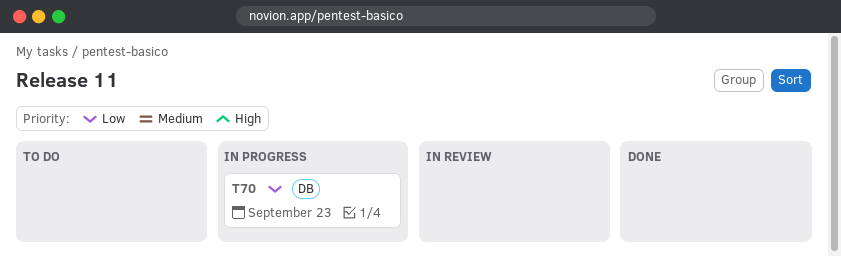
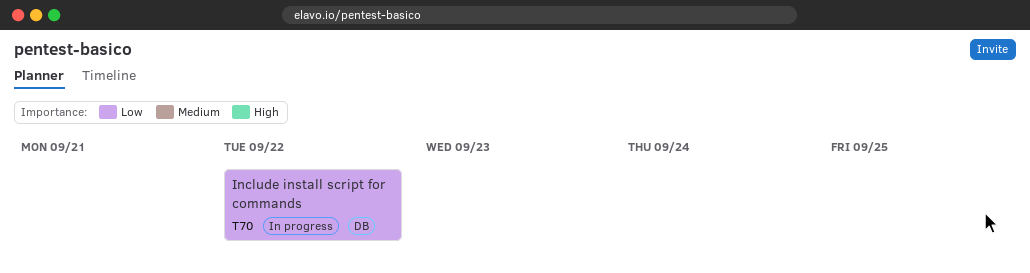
T70, due: Sep 23 -> Sep 22

